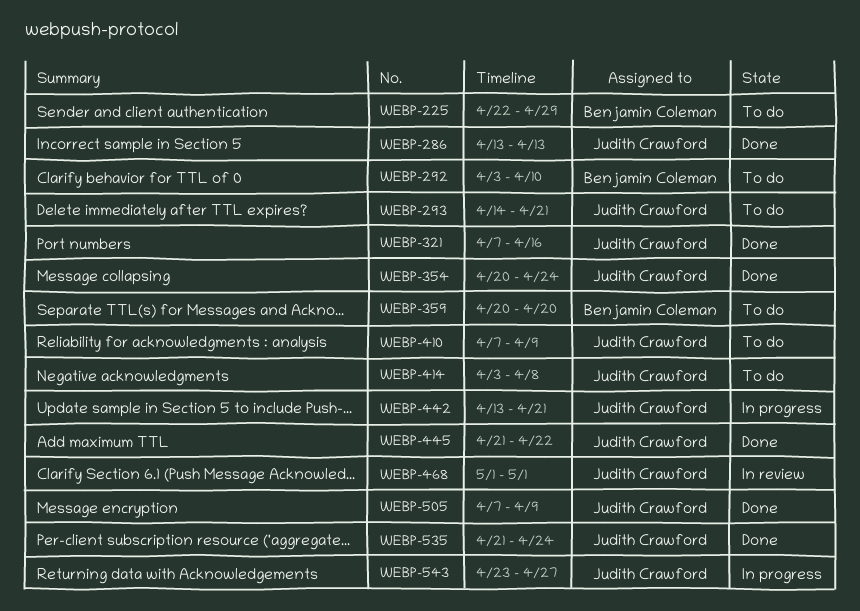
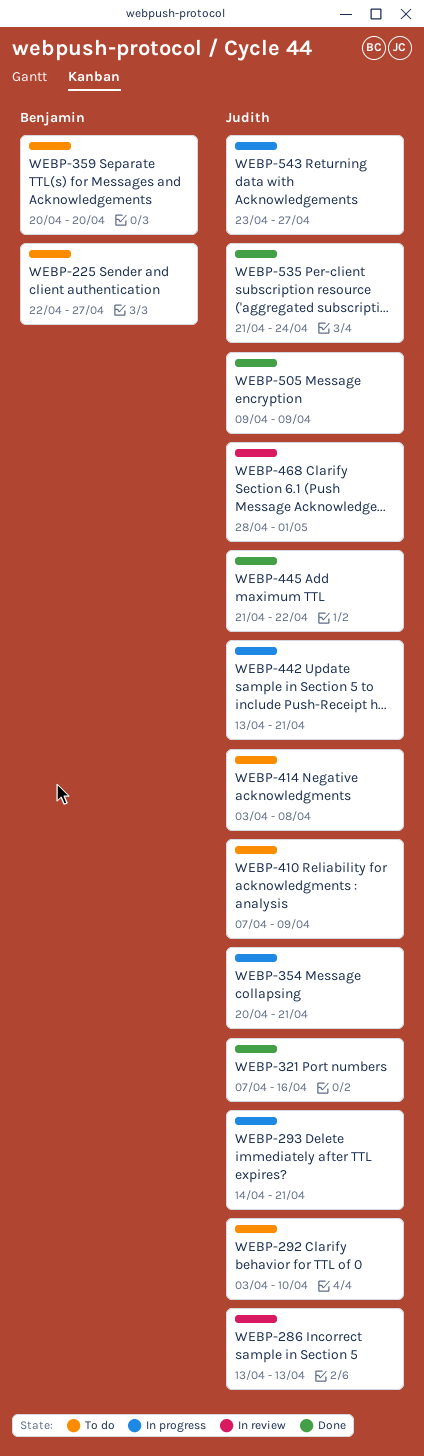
WEBP-225, due: Apr 29 -> Apr 27
WEBP-286, status: Done -> In review
WEBP-292, owner: Benjamin Coleman -> Judith Crawford
WEBP-293, status: To do -> In progress
WEBP-354, status: Done -> In progress
WEBP-354, due: Apr 24 -> Apr 21
WEBP-468, start: May 1 -> Apr 28
WEBP-505, start: Apr 7 -> Apr 9

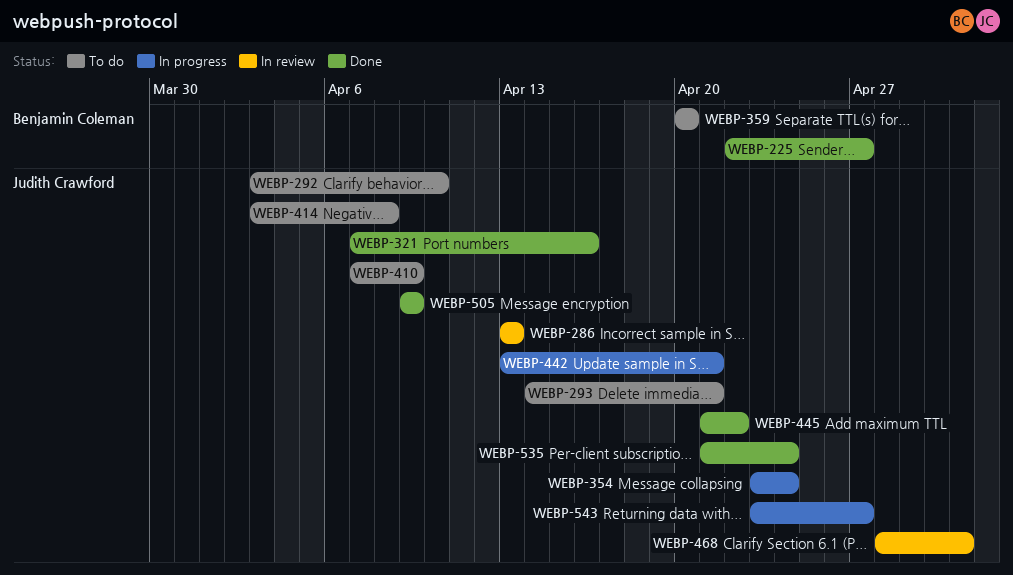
WEBP-225, status: To do -> Done
WEBP-293, status: In progress -> To do
WEBP-354, start: Apr 20 -> Apr 23
WEBP-354, due: Apr 21 -> Apr 24

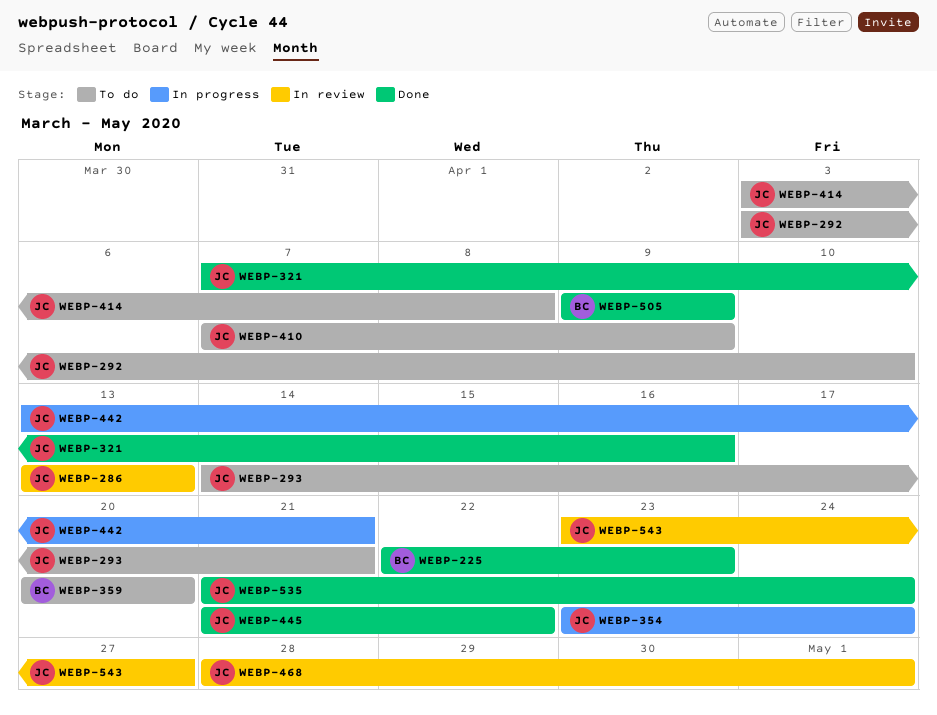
WEBP-225, due: Apr 27 -> Apr 23
WEBP-505, owner: Judith Crawford -> Benjamin Coleman
WEBP-543, status: In progress -> In review

